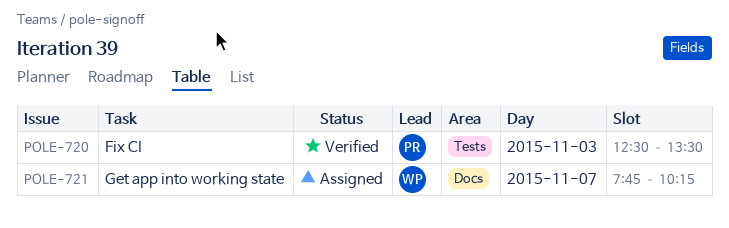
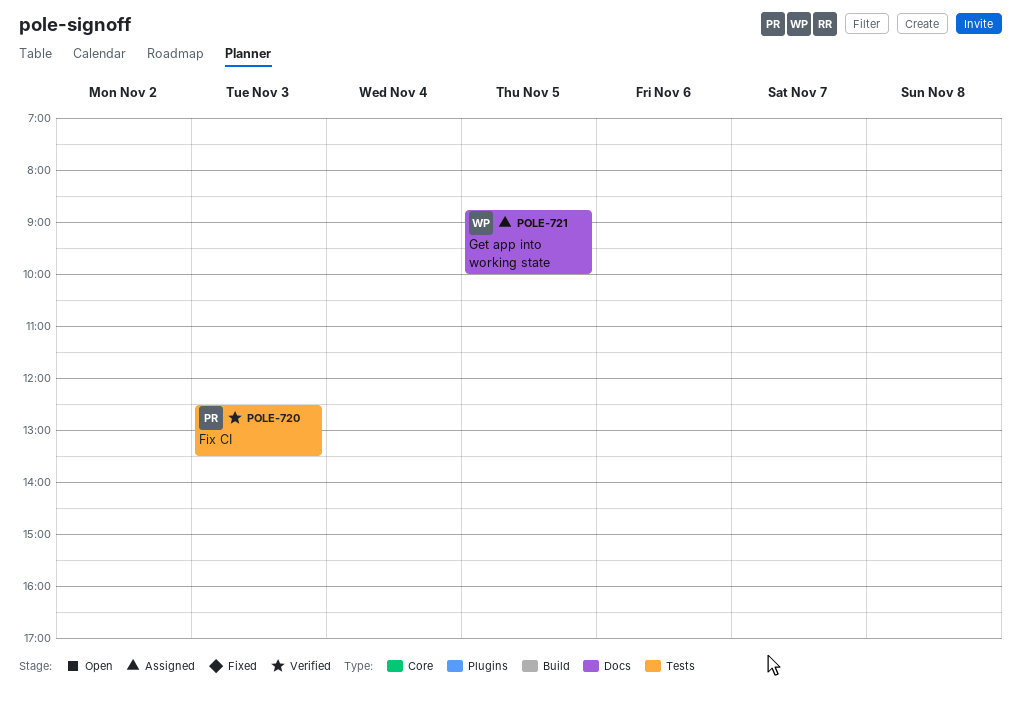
POLE-721, day: Nov 7 -> Nov 5
POLE-721, begins: 07:45 -> 08:45
POLE-721, ends: 10:15 -> 10:00

